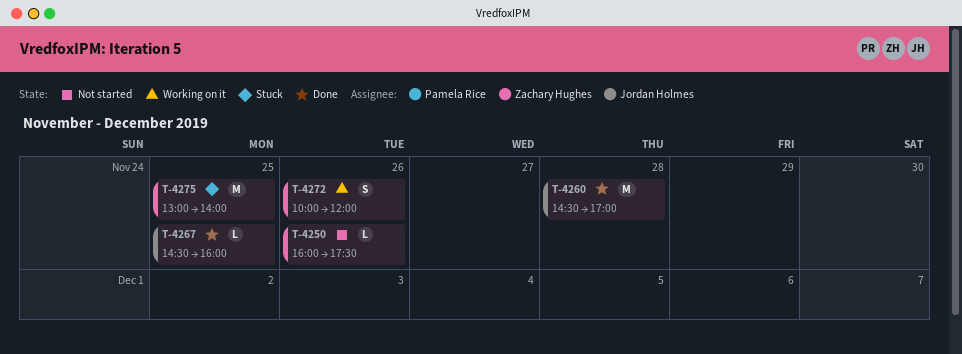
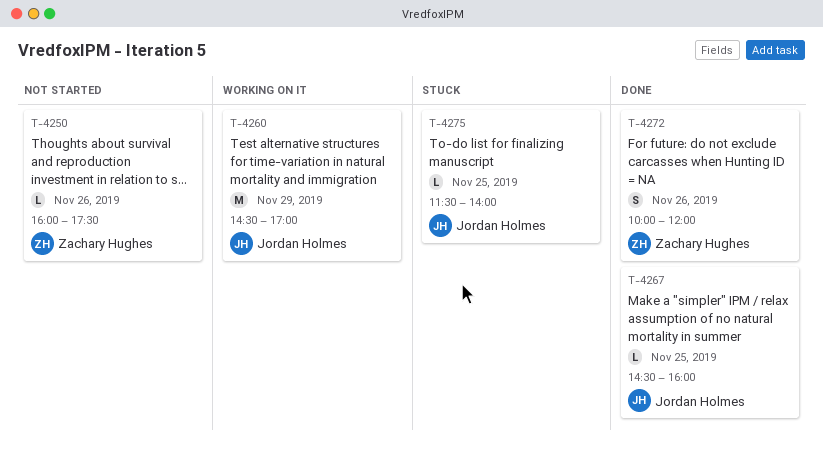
T-4260, status: Done -> Working on it
T-4260, day: Nov 28 -> Nov 29
T-4272, status: Working on it -> Done
T-4275, owner: Zachary Hughes -> Jordan Holmes
T-4275, estimate: M -> L
T-4275, begins: 13:00 -> 11:30

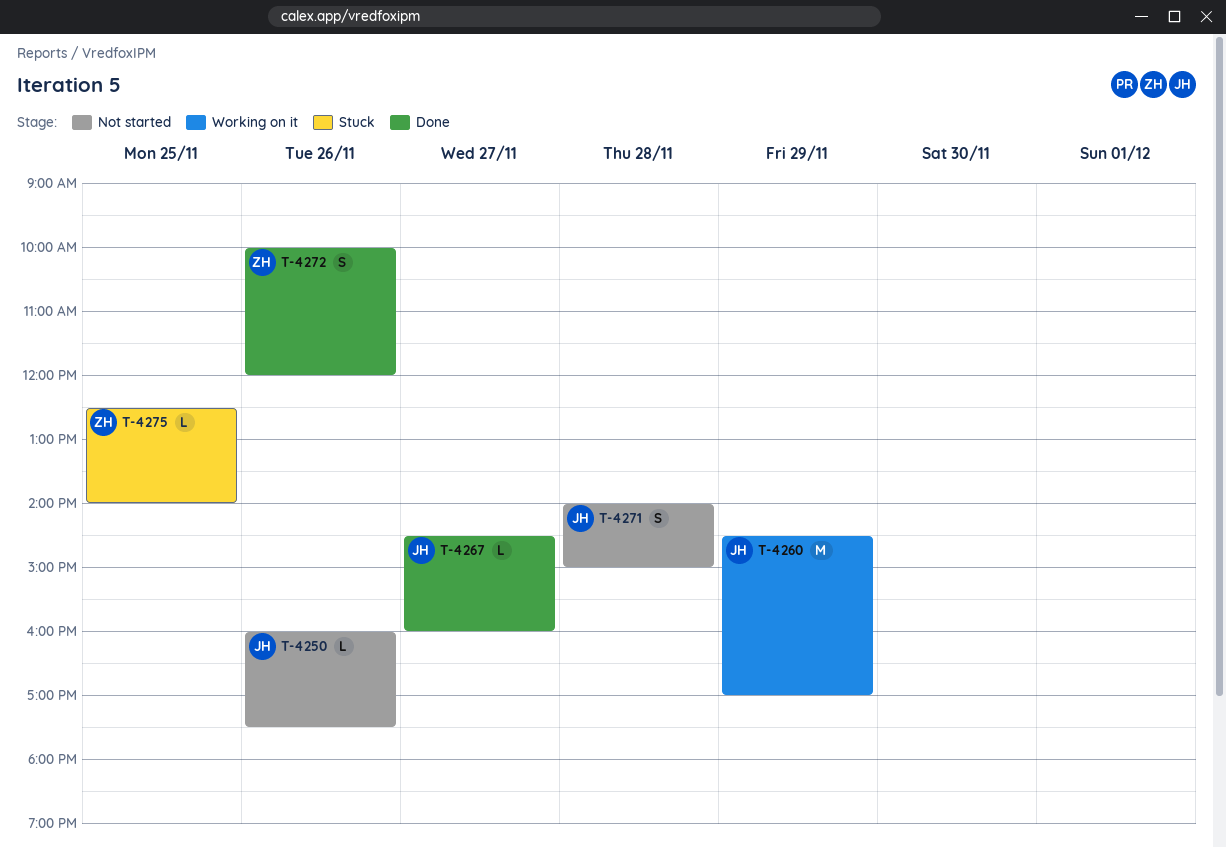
T-4250, owner: Zachary Hughes -> Jordan Holmes
T-4267, day: Nov 25 -> Nov 27
T-4271: none -> present
T-4275, owner: Jordan Holmes -> Zachary Hughes
T-4275, begins: 11:30 -> 12:30

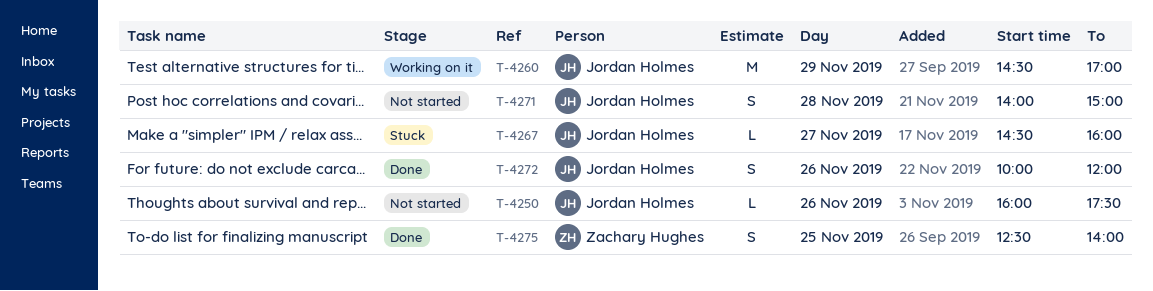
T-4267, status: Done -> Stuck
T-4272, owner: Zachary Hughes -> Jordan Holmes
T-4275, status: Stuck -> Done
T-4275, estimate: L -> S

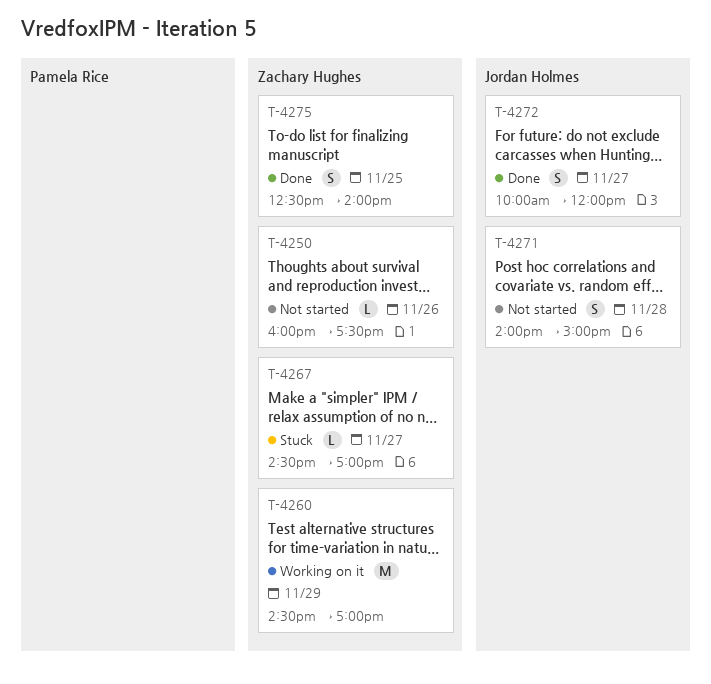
T-4250, owner: Jordan Holmes -> Zachary Hughes
T-4260, owner: Jordan Holmes -> Zachary Hughes
T-4267, owner: Jordan Holmes -> Zachary Hughes
T-4267, ends: 16:00 -> 17:00
T-4272, day: Nov 26 -> Nov 27

